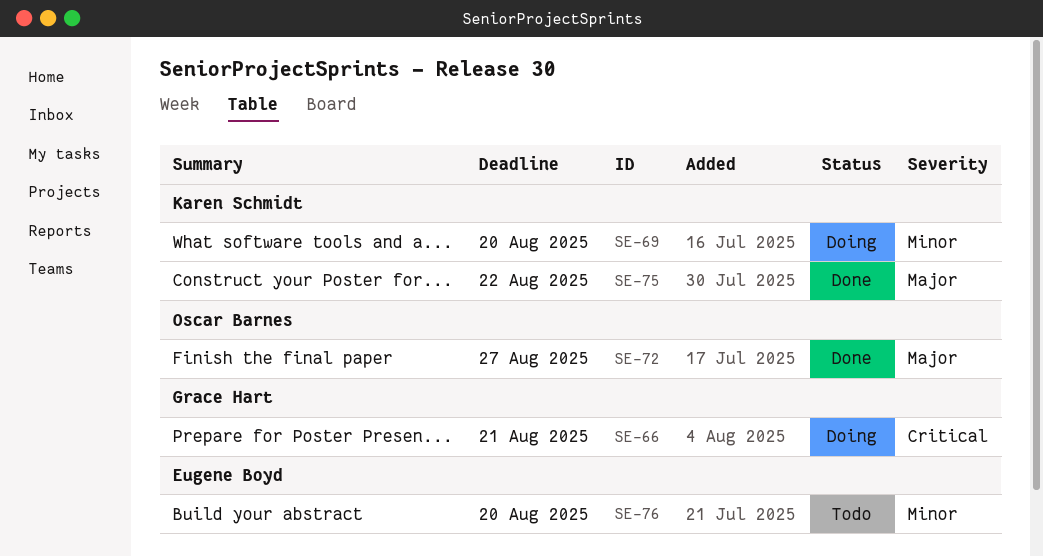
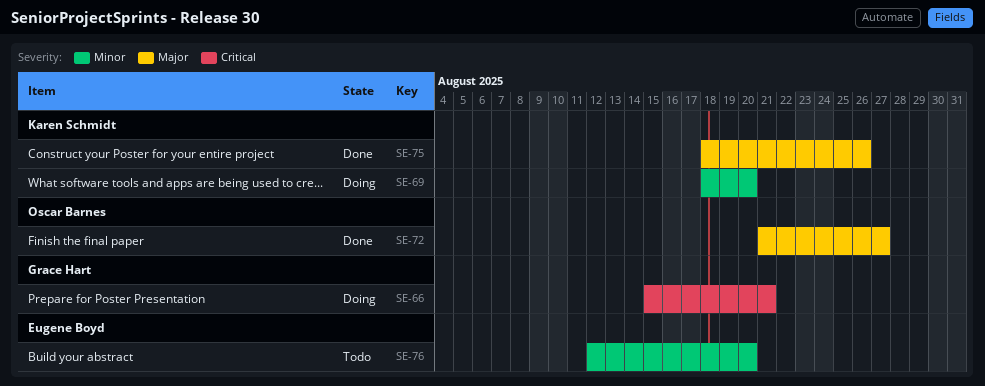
SE-75, due: Aug 22 -> Aug 26

